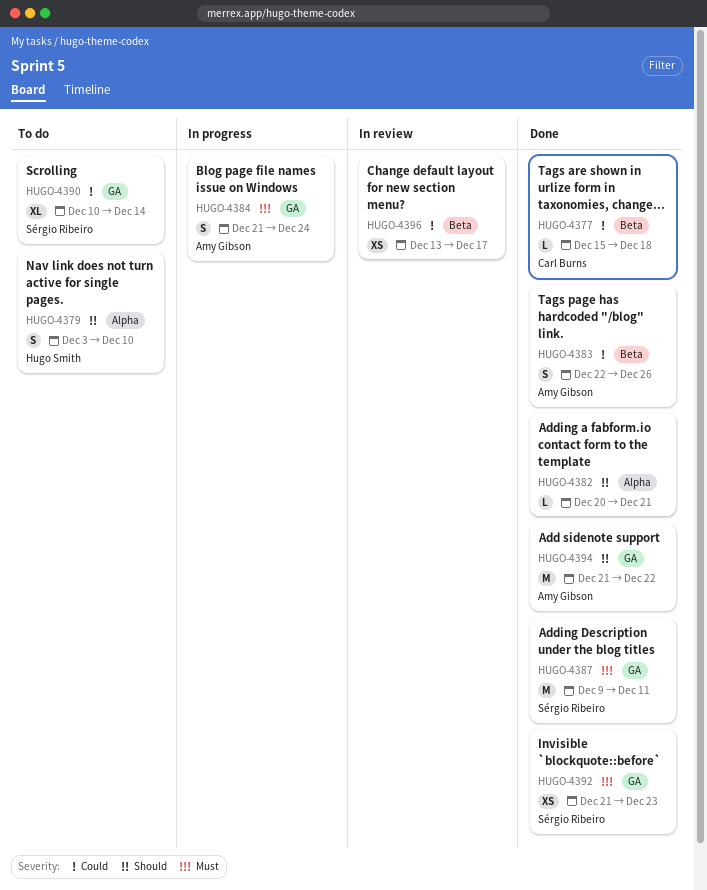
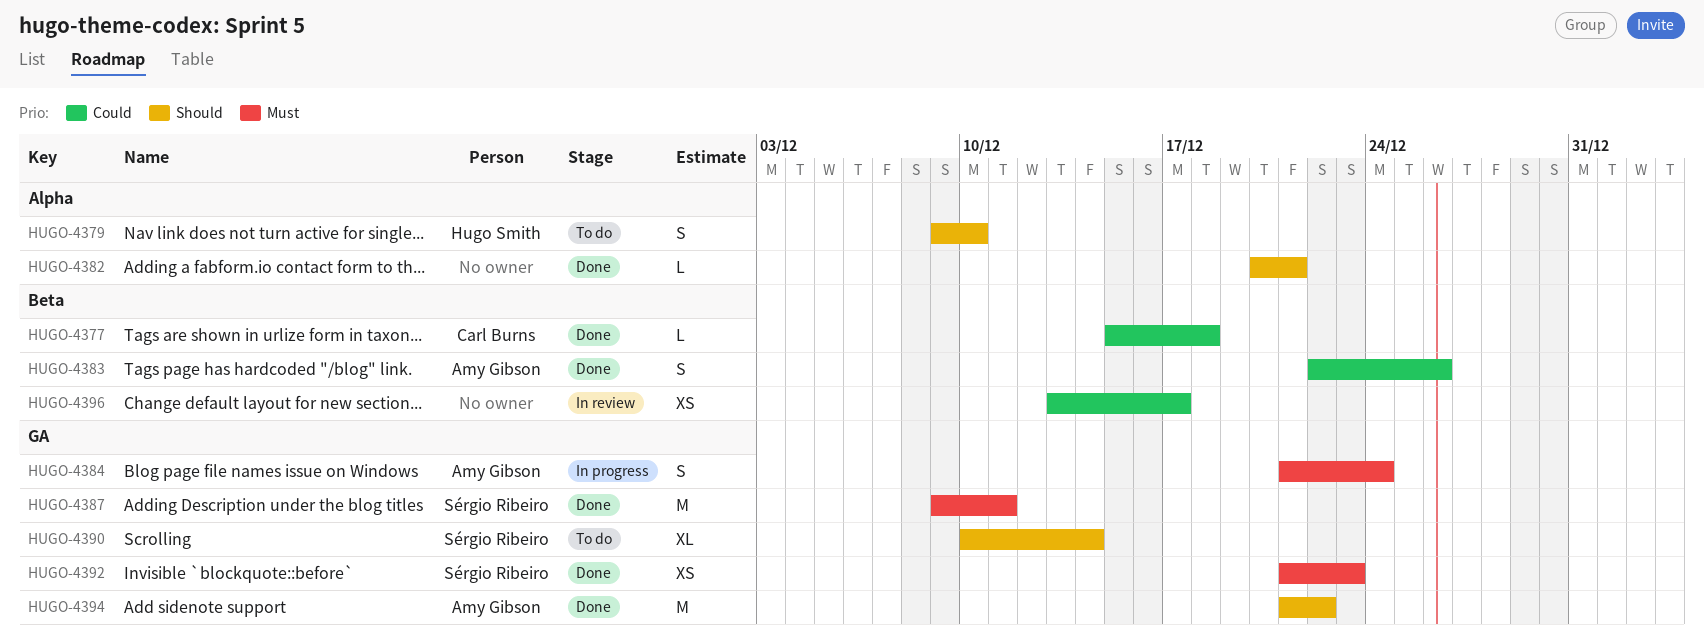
HUGO-4379, start: Dec 3 -> Dec 9
HUGO-4390, priority: Could -> Should

